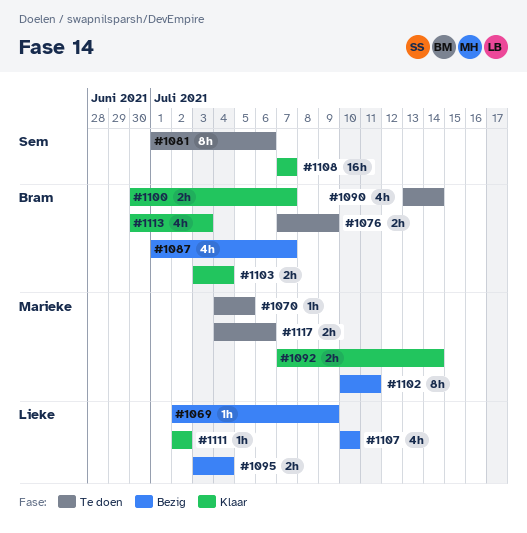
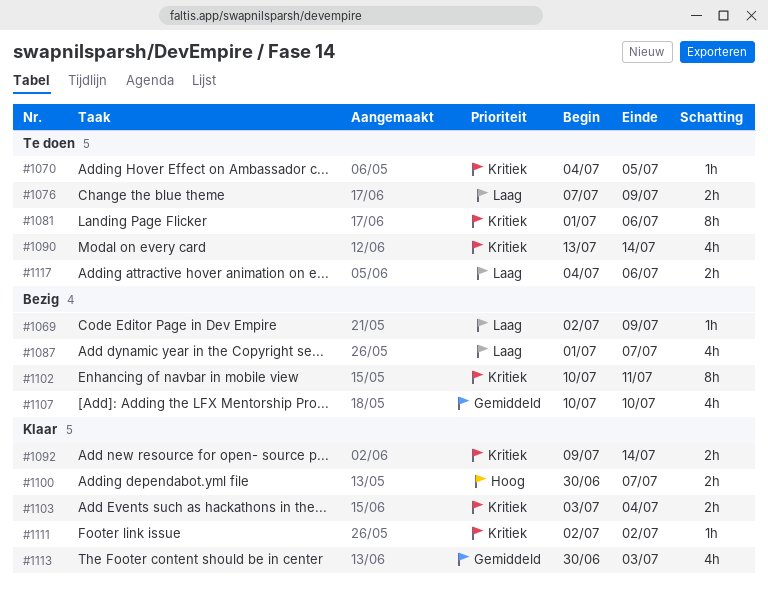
#1092, start: Jul 7 -> Jul 9
#1095: present -> none
#1108: present -> none

